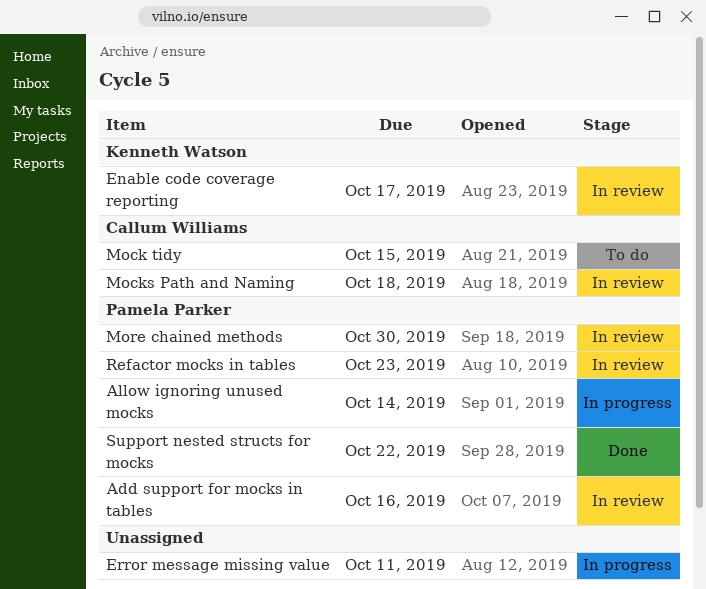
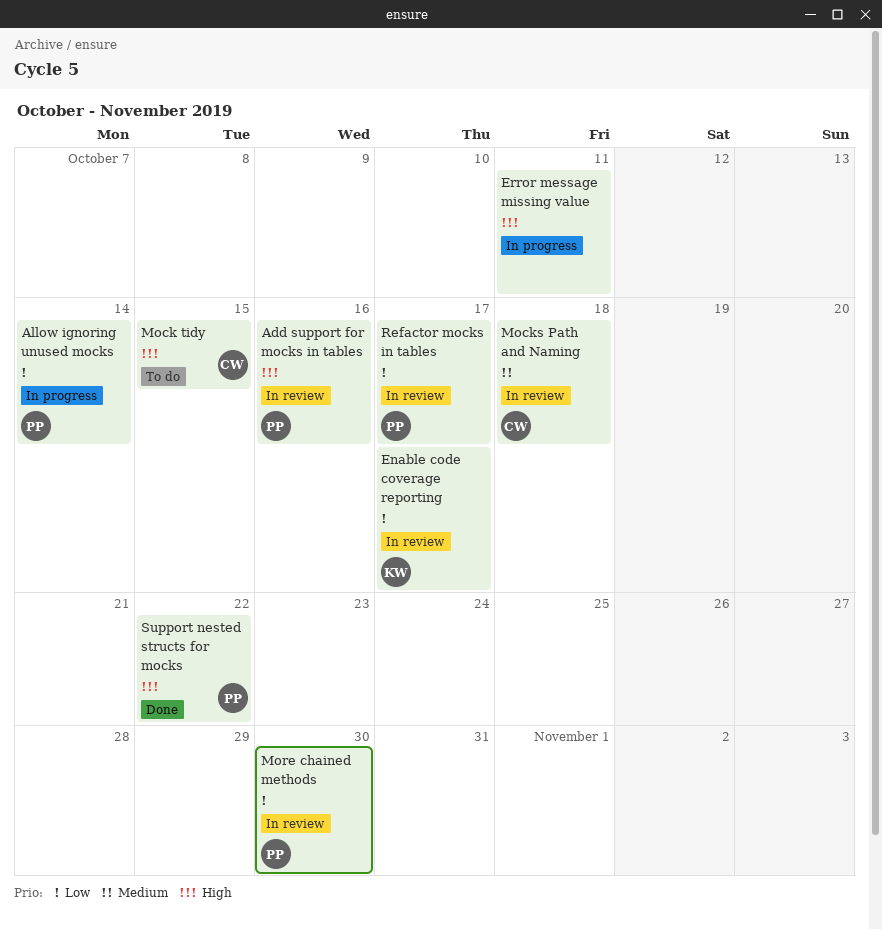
Refactor mocks in tables, due: Oct 23 -> Oct 17

